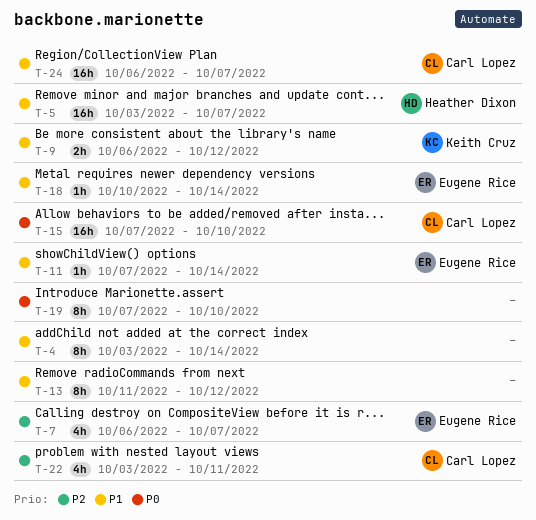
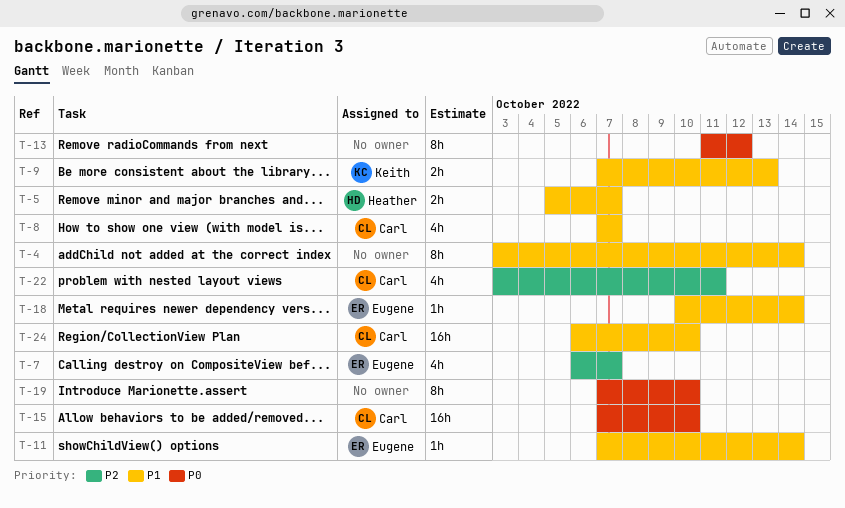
T-5, estimate: 16h -> 2h
T-5, start: Oct 3 -> Oct 5
T-8: none -> present
T-9, start: Oct 6 -> Oct 7
T-9, due: Oct 12 -> Oct 13
T-13, priority: P1 -> P0
T-24, due: Oct 7 -> Oct 10

